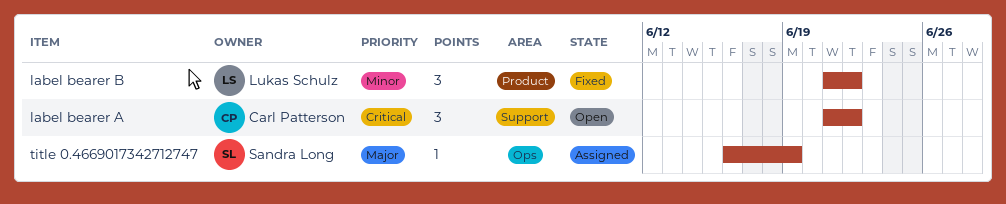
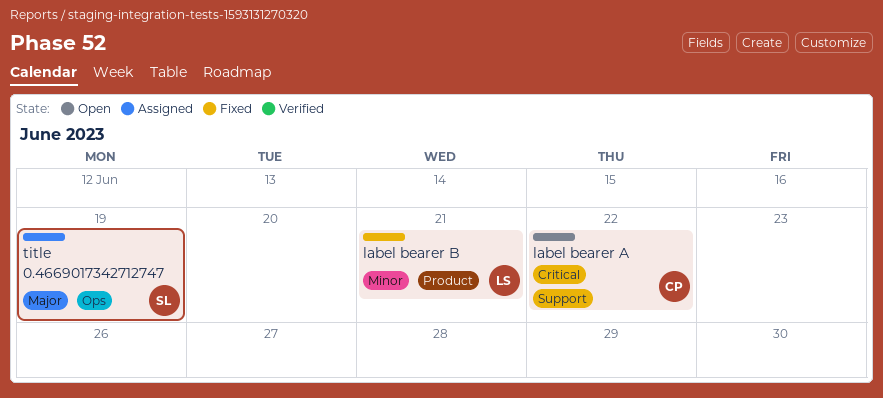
label bearer B, due: Jun 22 -> Jun 21

